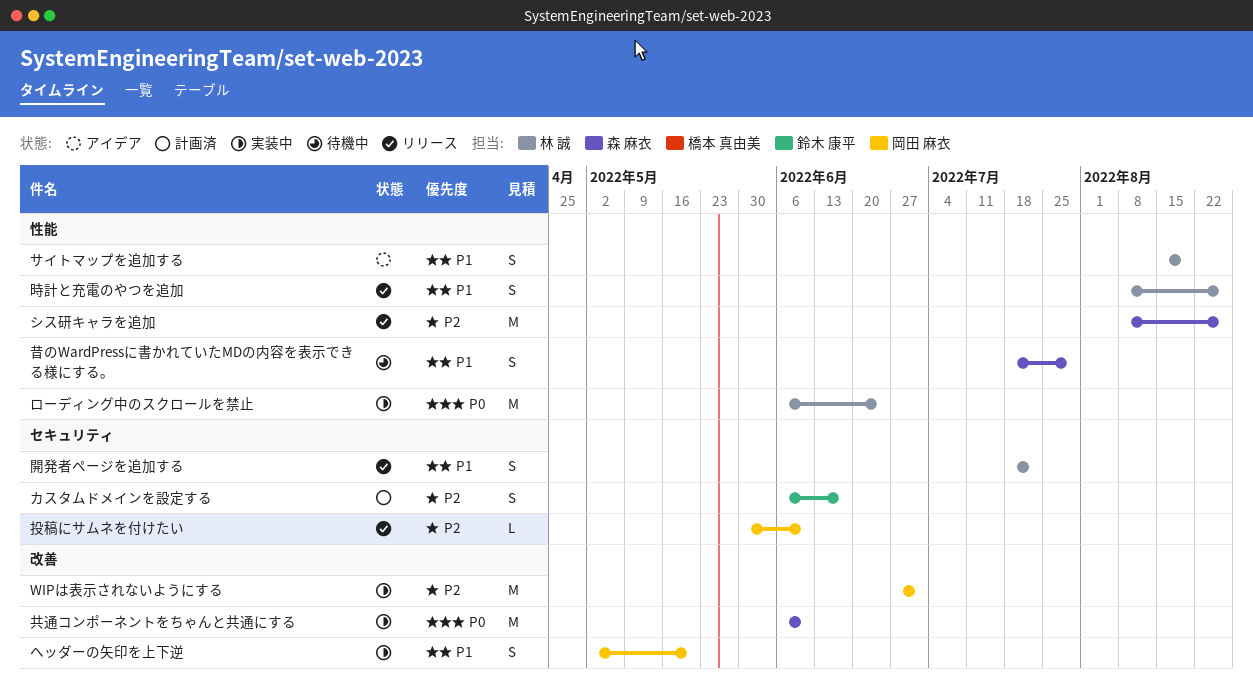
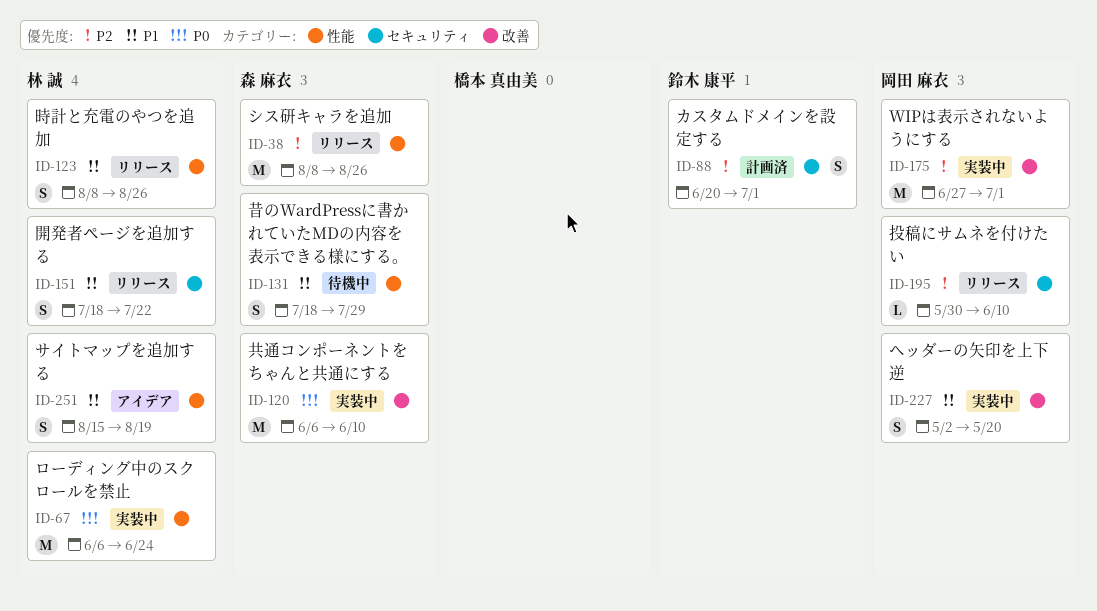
カスタムドメインを設定する, start: Jun 6 -> Jun 20
カスタムドメインを設定する, due: Jun 17 -> Jul 1

